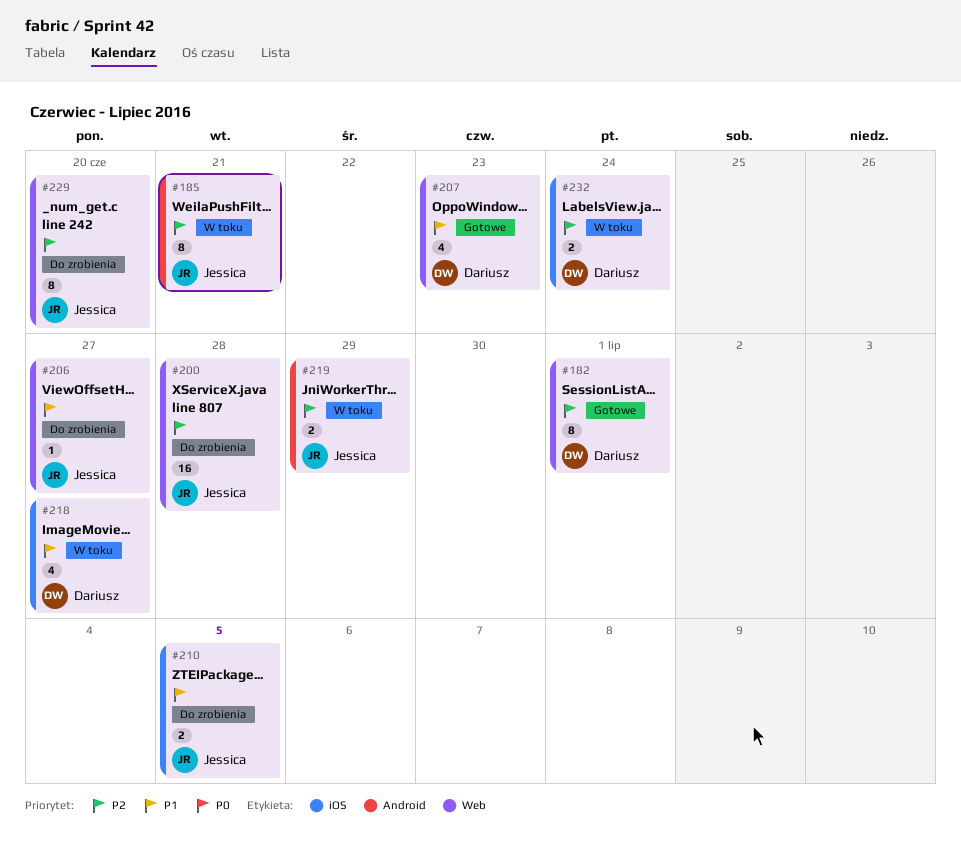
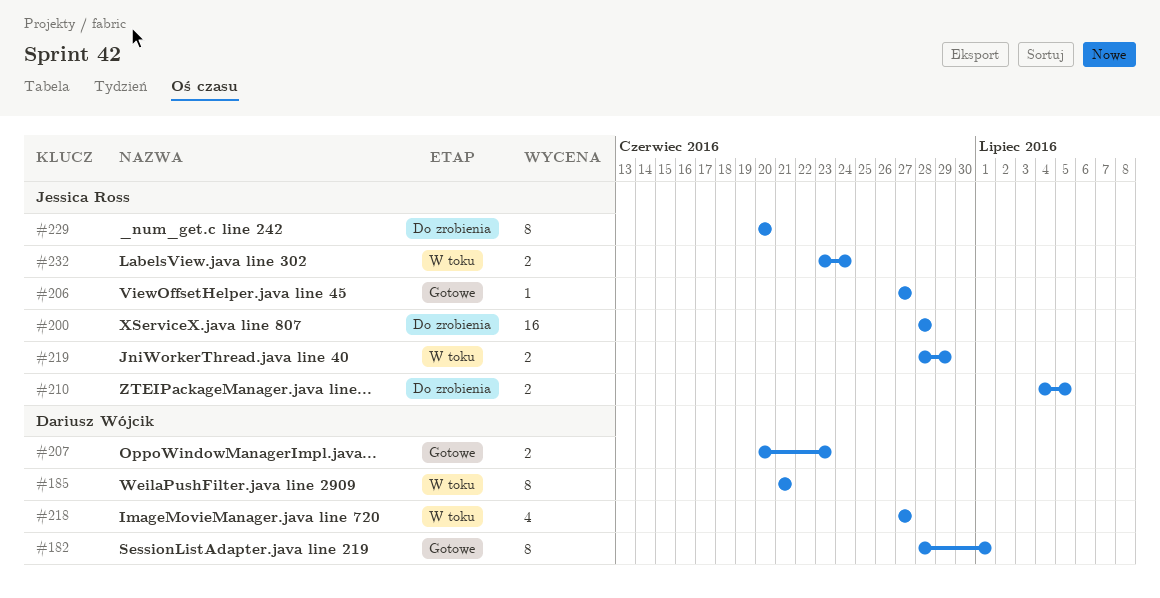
#185, owner: Jessica Ross -> Dariusz Wójcik
#206, status: Do zrobienia -> Gotowe
#207, estimate: 4 -> 2
#232, owner: Dariusz Wójcik -> Jessica Ross

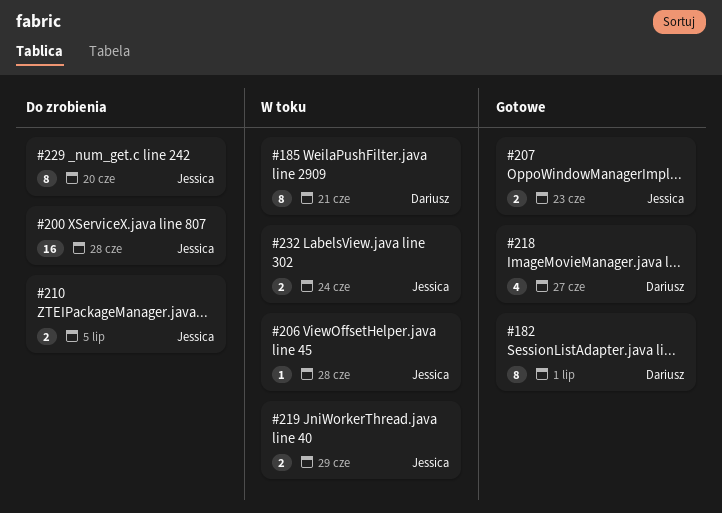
#206, status: Gotowe -> W toku
#206, due: Jun 27 -> Jun 28
#207, owner: Dariusz Wójcik -> Jessica Ross
#218, status: W toku -> Gotowe

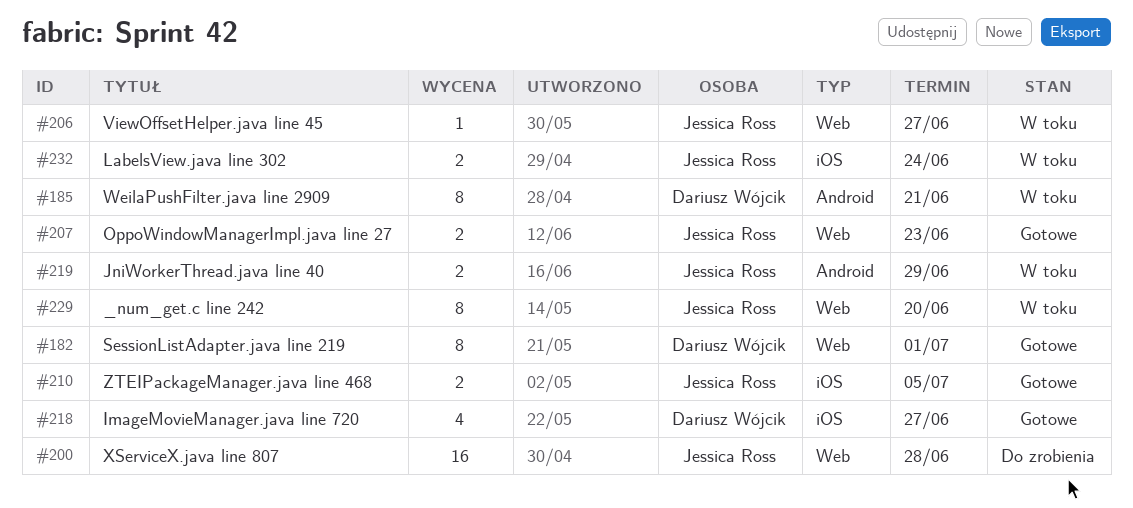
#206, due: Jun 28 -> Jun 27
#210, status: Do zrobienia -> Gotowe
#229, status: Do zrobienia -> W toku

